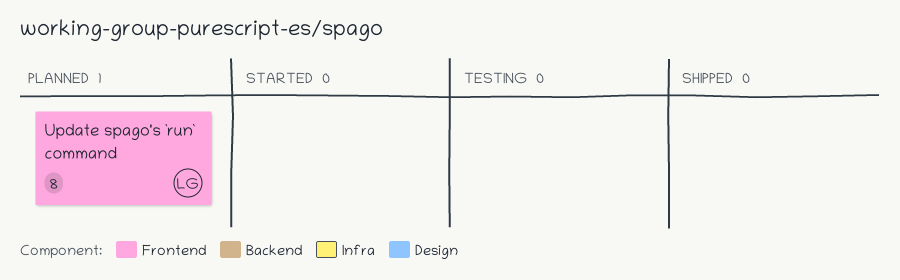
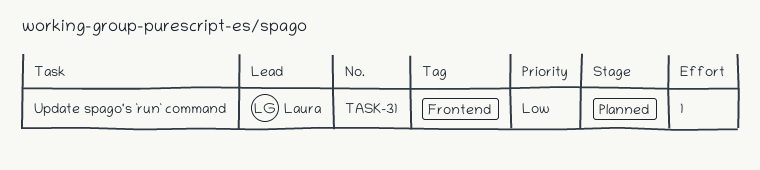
Update spago's `run` command, estimate: 8 -> 1

